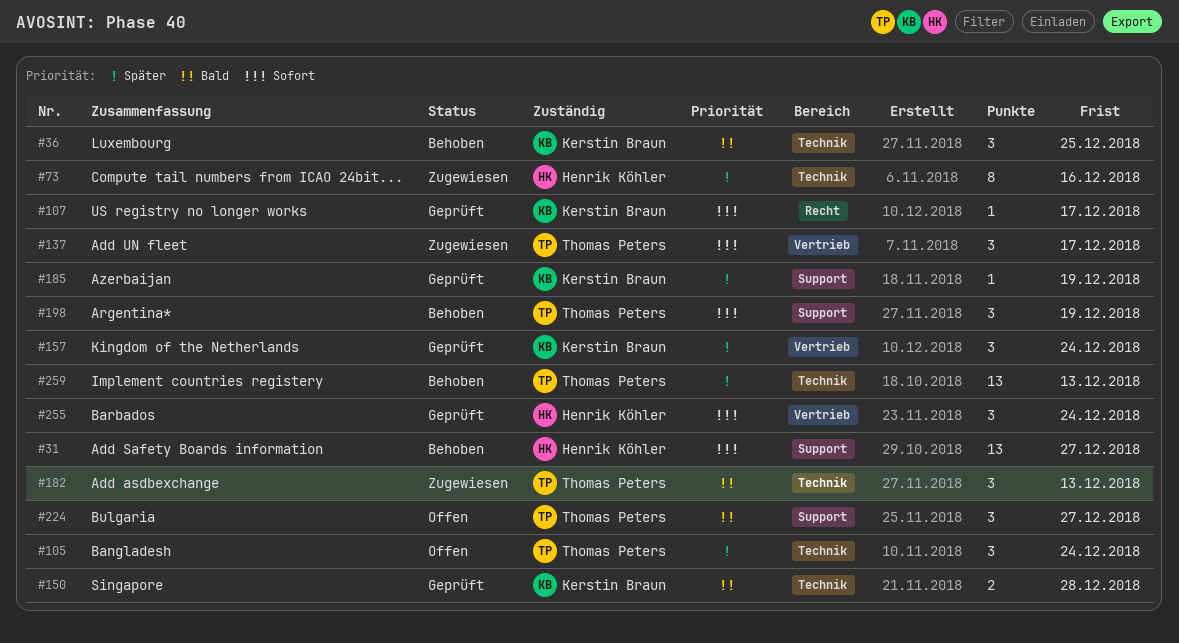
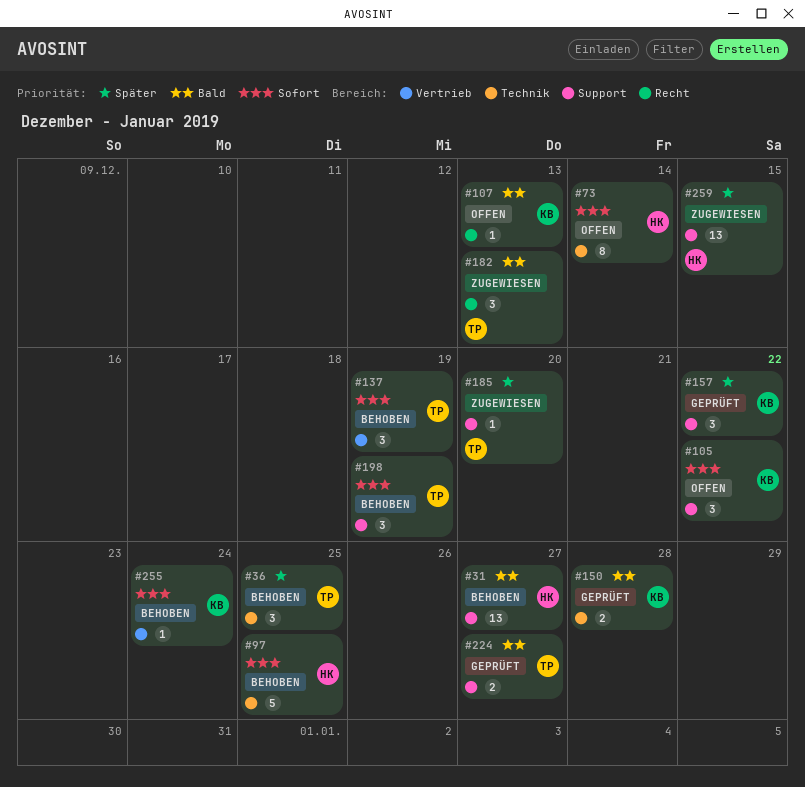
#31, priority: Sofort -> Bald
#36, owner: Kerstin Braun -> Thomas Peters
#36, priority: Bald -> Später
#73, status: Zugewiesen -> Offen
#73, priority: Später -> Sofort
#73, due: Dec 16 -> Dec 14
#97: none -> present
#105, owner: Thomas Peters -> Kerstin Braun
#105, priority: Später -> Sofort
#105, label: Technik -> Support
#105, due: Dec 24 -> Dec 22
#107, status: Geprüft -> Offen
#107, priority: Sofort -> Bald
#107, due: Dec 17 -> Dec 13
#137, status: Zugewiesen -> Behoben
#137, due: Dec 17 -> Dec 19
#157, label: Vertrieb -> Support
#157, due: Dec 24 -> Dec 22
#182, label: Technik -> Recht
#185, status: Geprüft -> Zugewiesen
#185, owner: Kerstin Braun -> Thomas Peters
#185, due: Dec 19 -> Dec 20
#224, status: Offen -> Geprüft
#224, estimate: 3 -> 2
#255, status: Geprüft -> Behoben
#255, owner: Henrik Köhler -> Kerstin Braun
#255, estimate: 3 -> 1
#259, status: Behoben -> Zugewiesen
#259, owner: Thomas Peters -> Henrik Köhler
#259, label: Technik -> Support
#259, due: Dec 13 -> Dec 15

